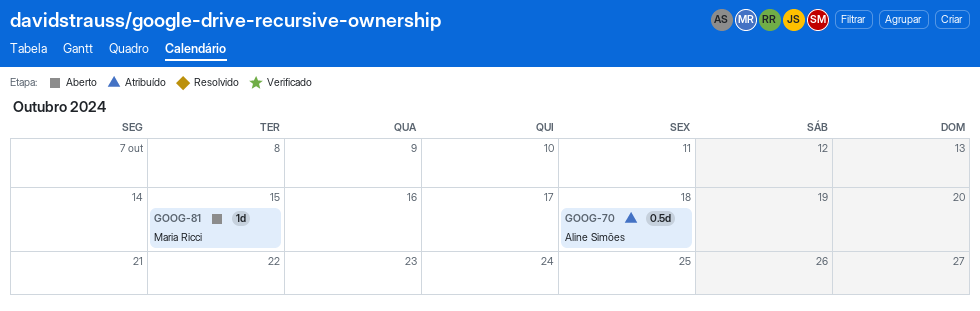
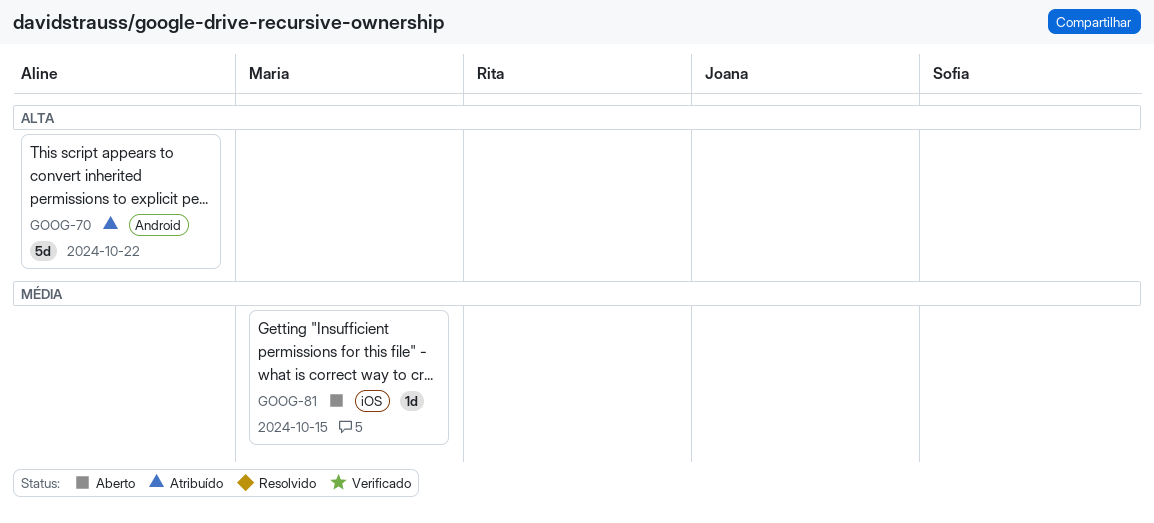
GOOG-70, estimate: 0.5d -> 5d
GOOG-70, due: Oct 18 -> Oct 22

